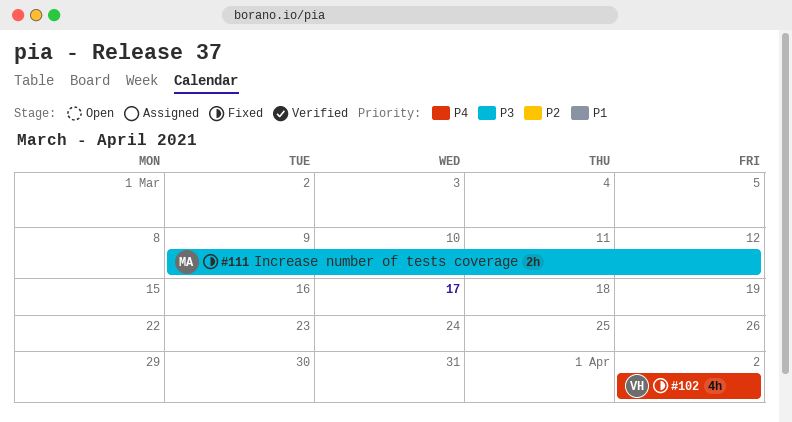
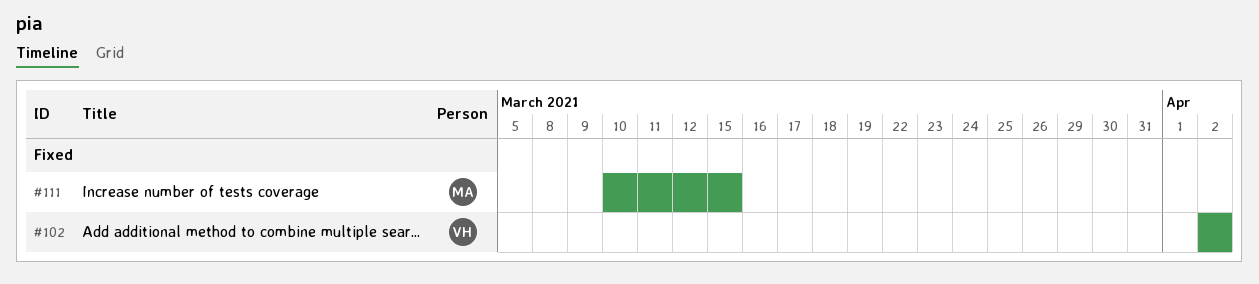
#111, start: Mar 9 -> Mar 10
#111, due: Mar 12 -> Mar 15

